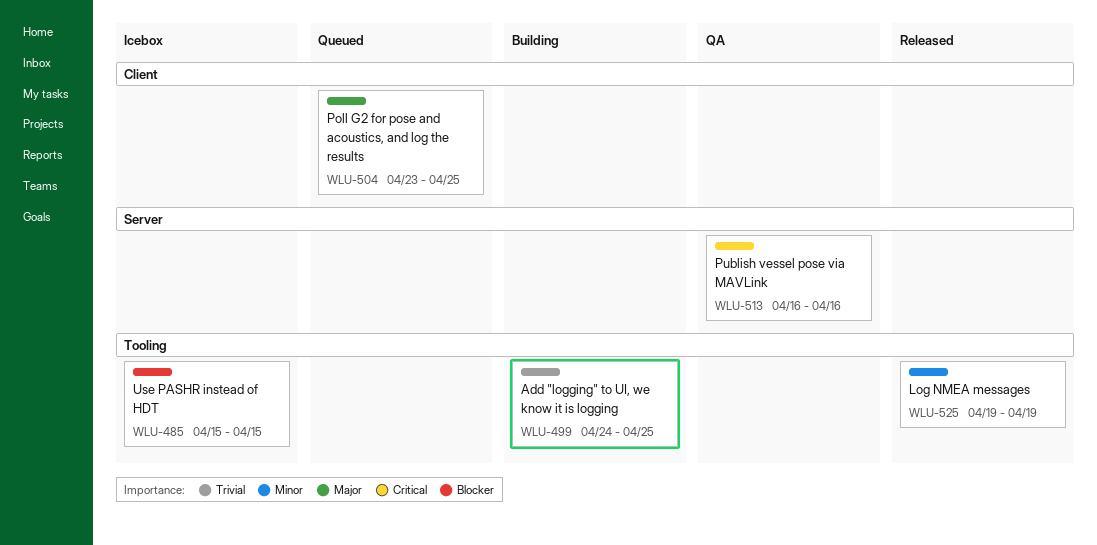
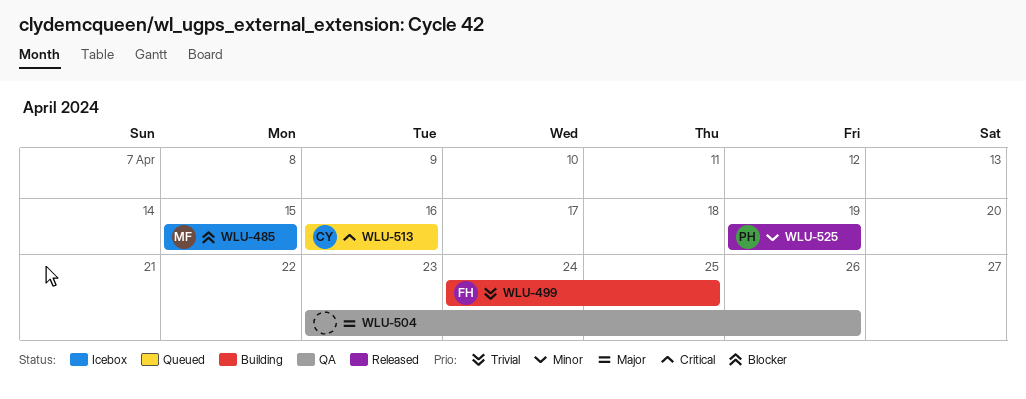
WLU-504, status: Queued -> QA
WLU-504, due: Apr 25 -> Apr 26
WLU-513, status: QA -> Queued

